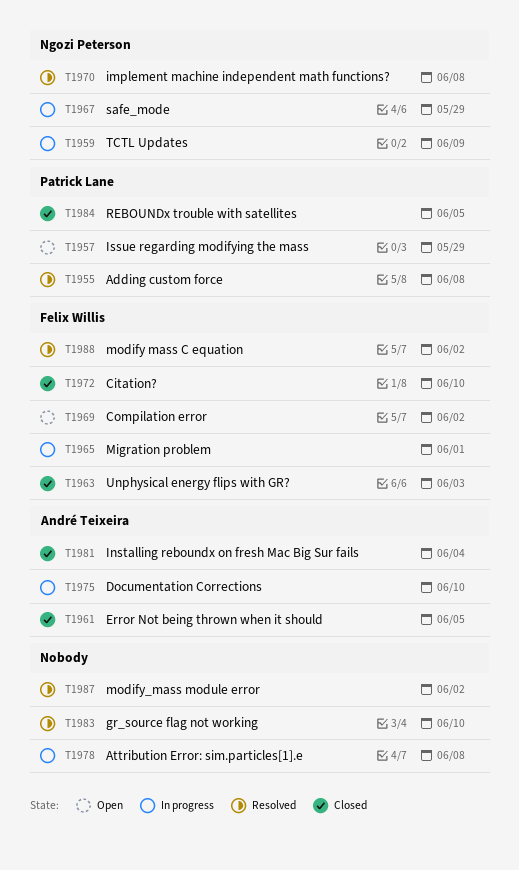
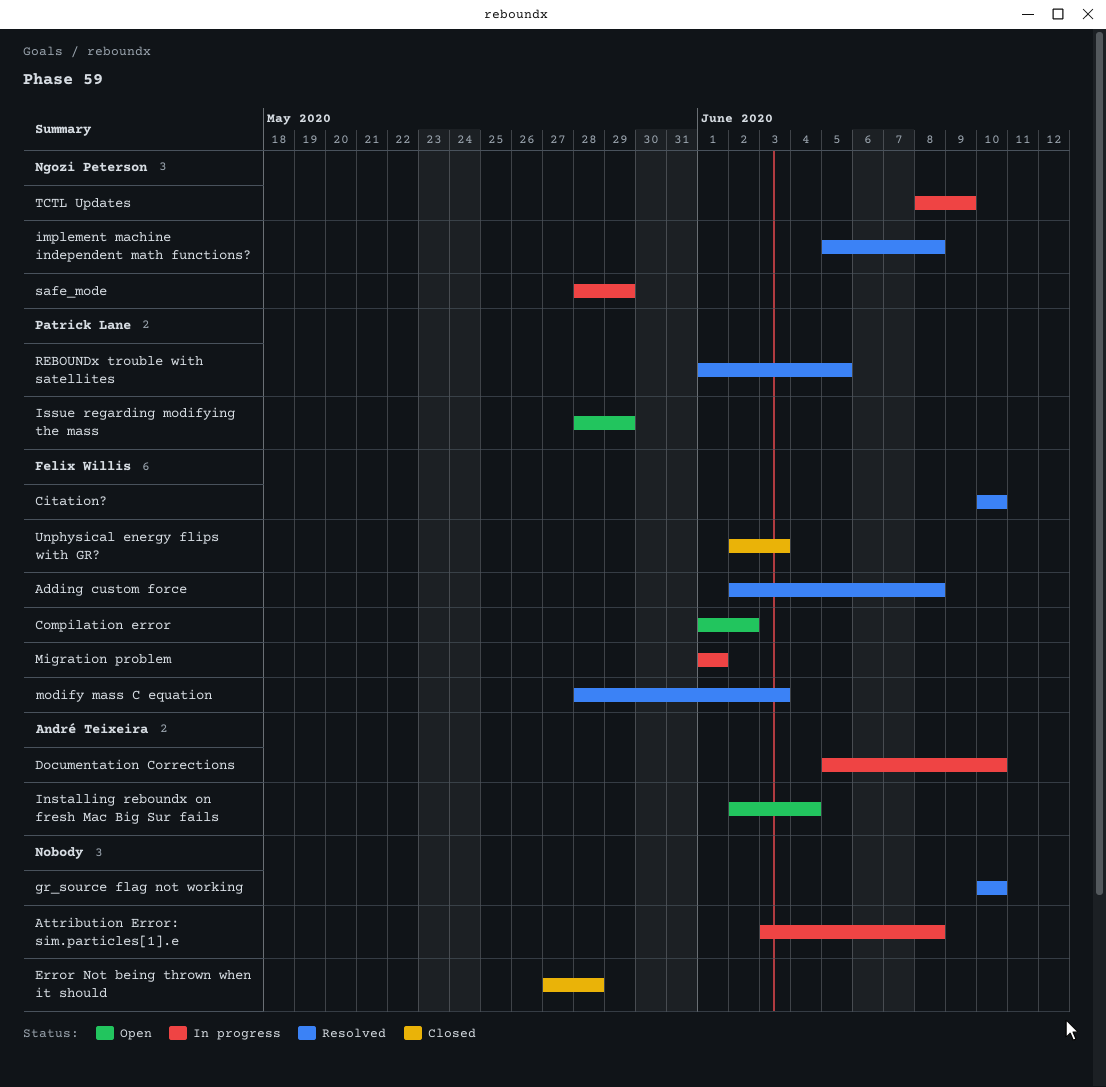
Adding custom force, owner: Patrick Lane -> Felix Willis
Citation?, status: Closed -> Resolved
Error Not being thrown when it should, owner: André Teixeira -> none
Error Not being thrown when it should, due: Jun 5 -> May 28
Installing reboundx on fresh Mac Big Sur fails, status: Closed -> Open
modify mass C equation, due: Jun 2 -> Jun 3
modify_mass module error: present -> none
REBOUNDx trouble with satellites, status: Closed -> Resolved

